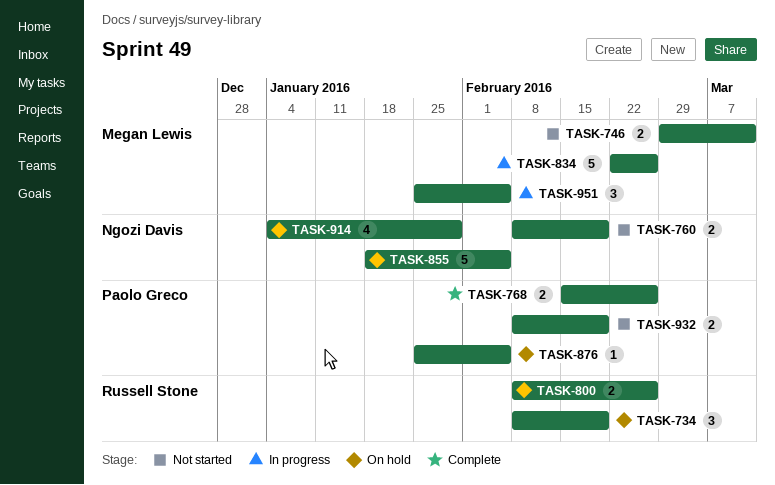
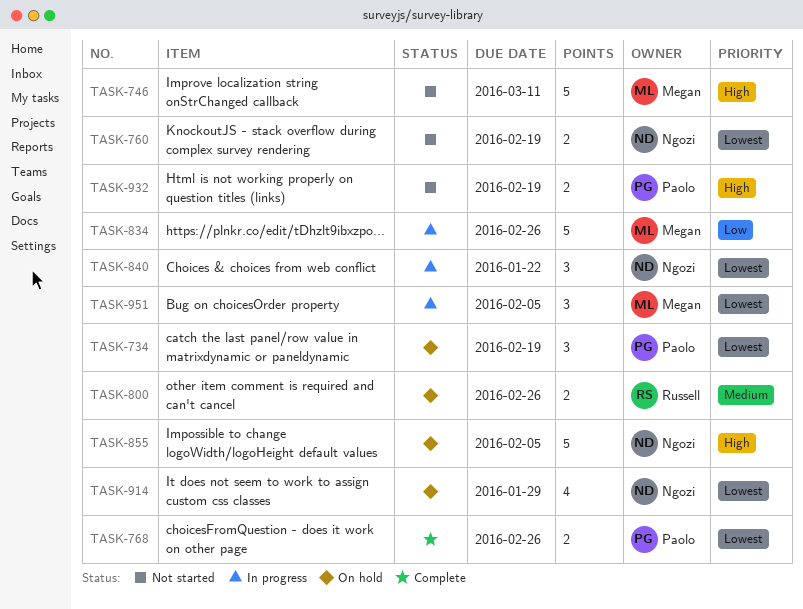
TASK-734, owner: Russell Stone -> Paolo Greco
TASK-746, estimate: 2 -> 5
TASK-840: none -> present
TASK-876: present -> none

